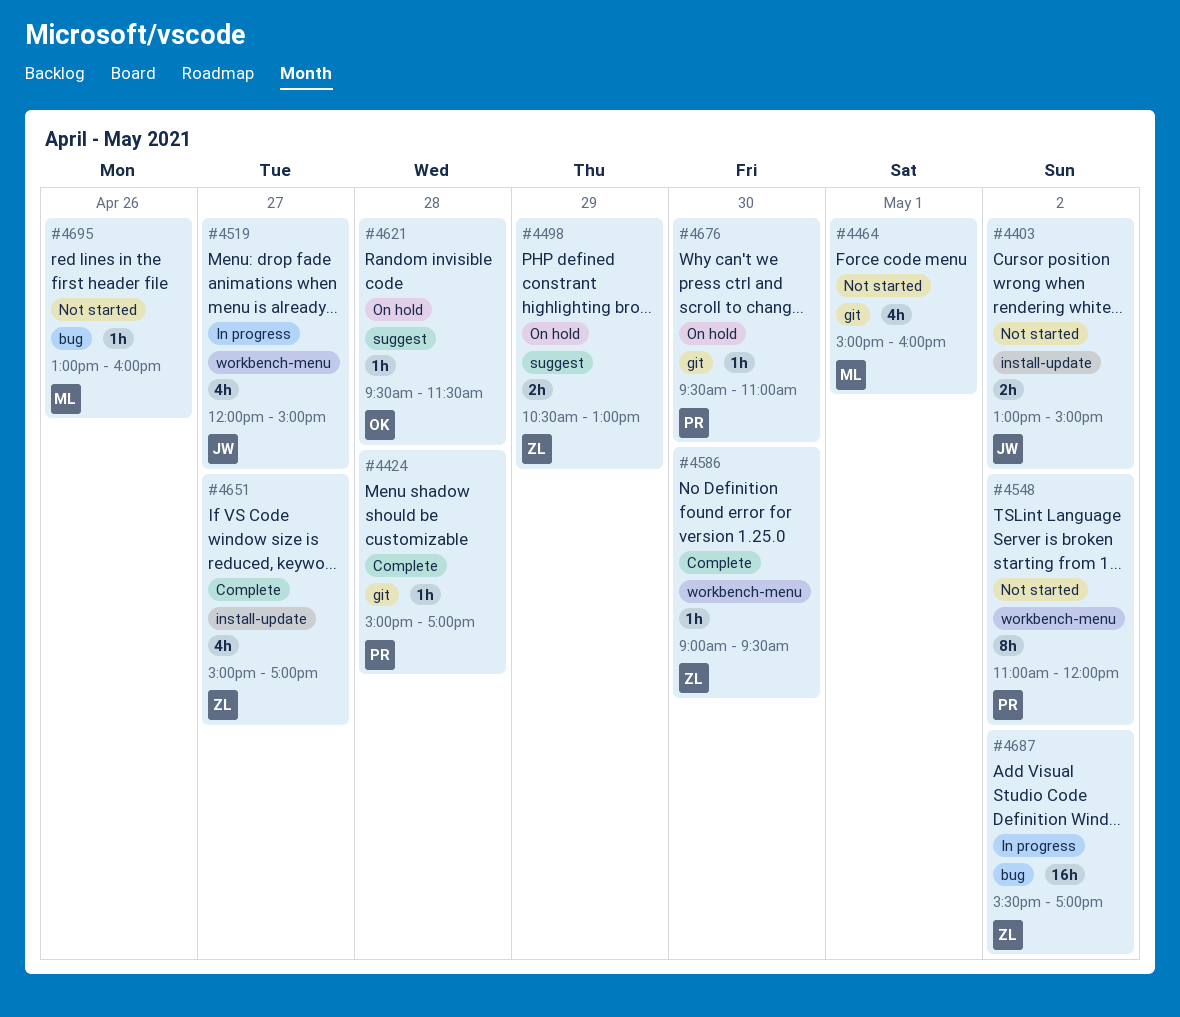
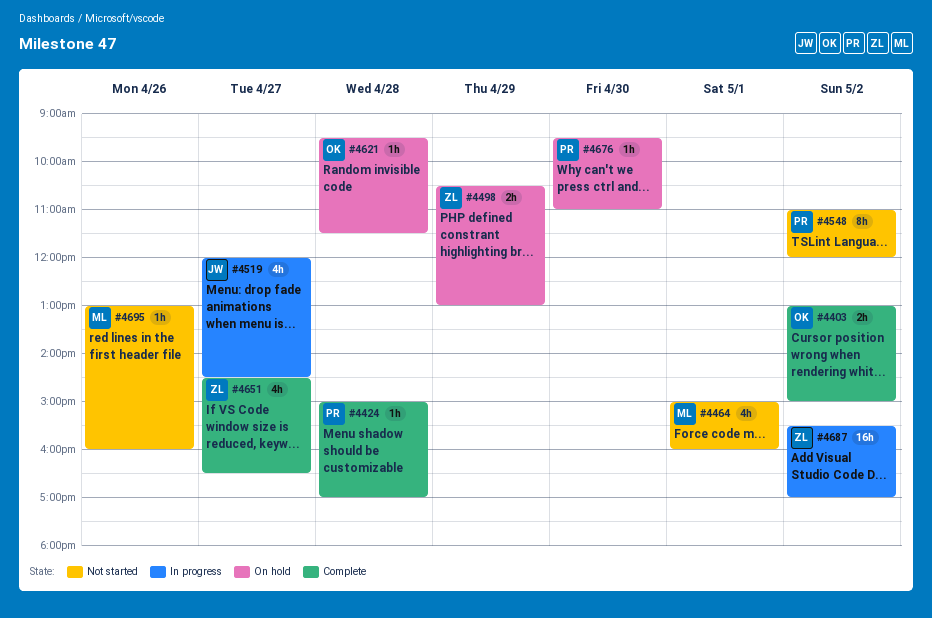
#4403, status: Not started -> Complete
#4403, owner: JW -> OK
#4519, ends: 15:00 -> 14:30
#4586: present -> none
#4651, begins: 15:00 -> 14:30
#4651, ends: 17:00 -> 16:30

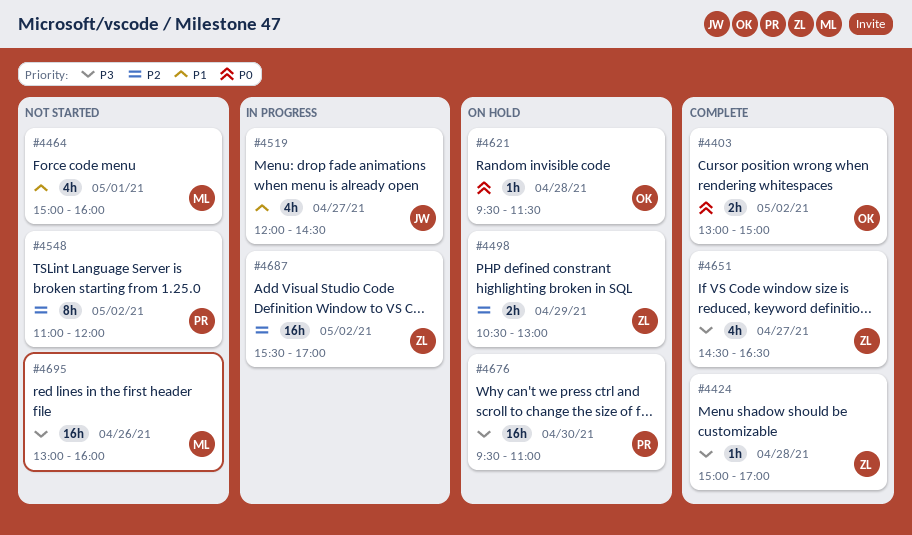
#4424, owner: PR -> ZL
#4676, estimate: 1h -> 16h
#4695, estimate: 1h -> 16h

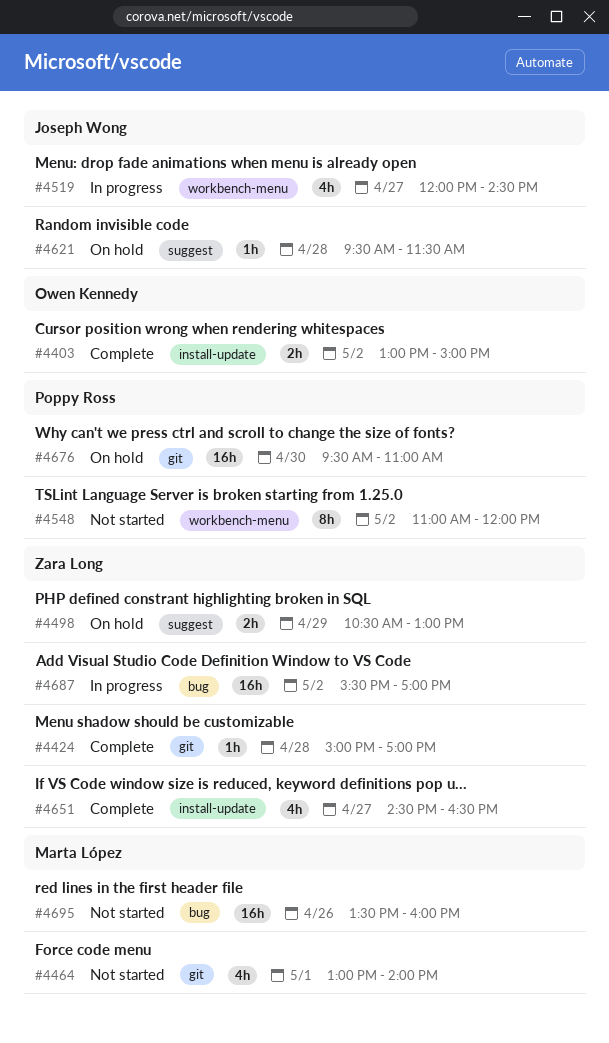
#4464, begins: 15:00 -> 13:00
#4464, ends: 16:00 -> 14:00
#4621, owner: Owen Kennedy -> Joseph Wong
#4695, begins: 13:00 -> 13:30

